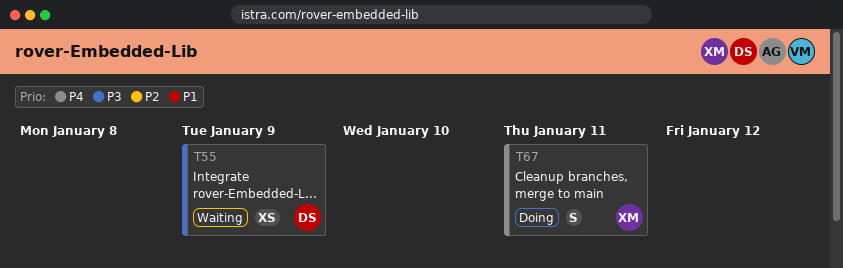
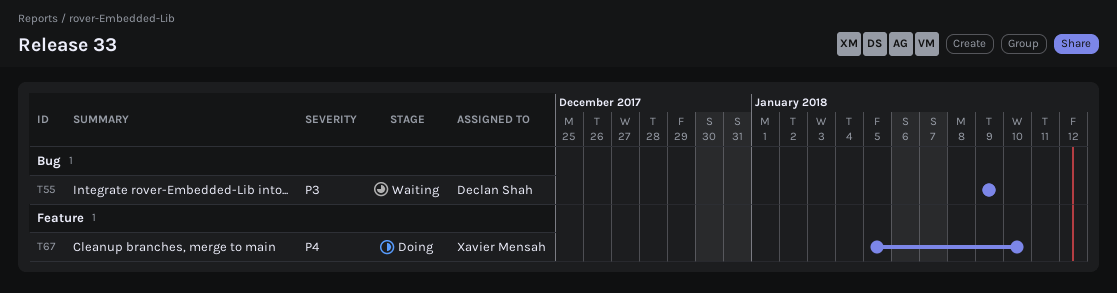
T67, due: Jan 11 -> Jan 10

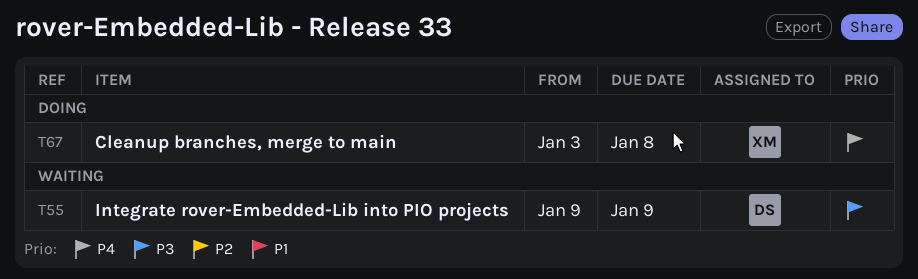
T67, start: Jan 5 -> Jan 3
T67, due: Jan 10 -> Jan 8

